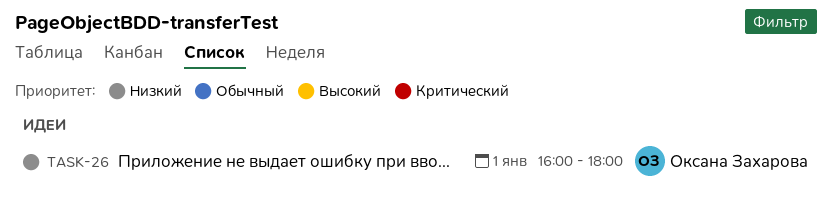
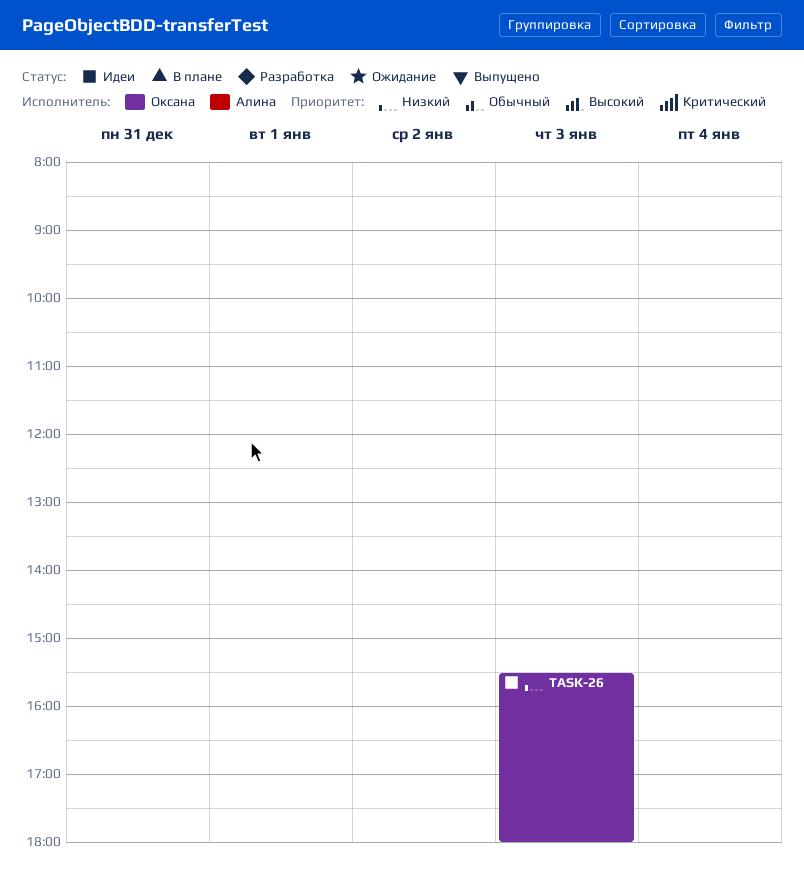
TASK-26, day: Jan 1 -> Jan 3
TASK-26, begins: 16:00 -> 15:30

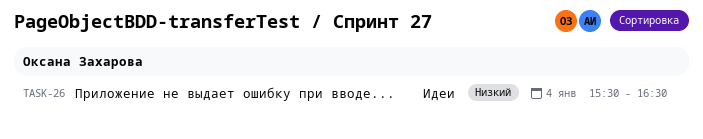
TASK-26, day: Jan 3 -> Jan 4
TASK-26, ends: 18:00 -> 16:30

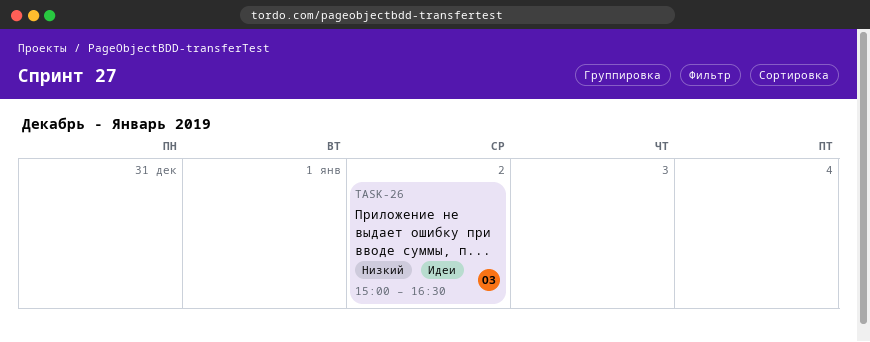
TASK-26, day: Jan 4 -> Jan 2
TASK-26, begins: 15:30 -> 15:00

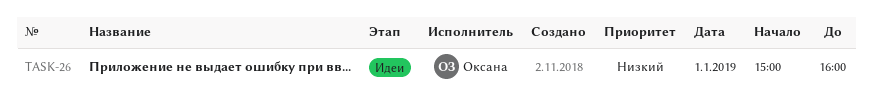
TASK-26, day: Jan 2 -> Jan 1
TASK-26, ends: 16:30 -> 16:00

